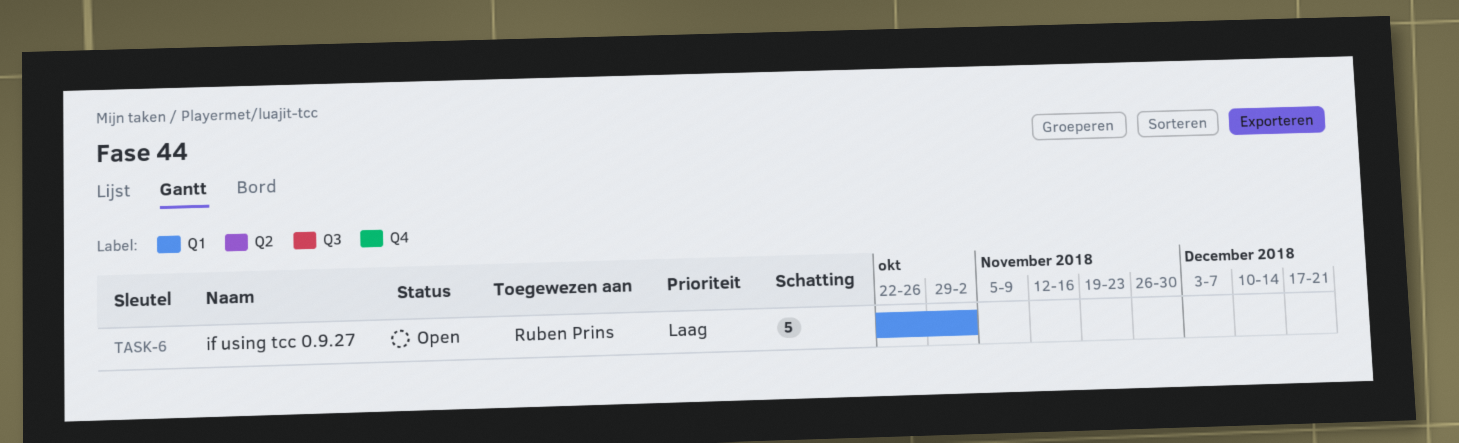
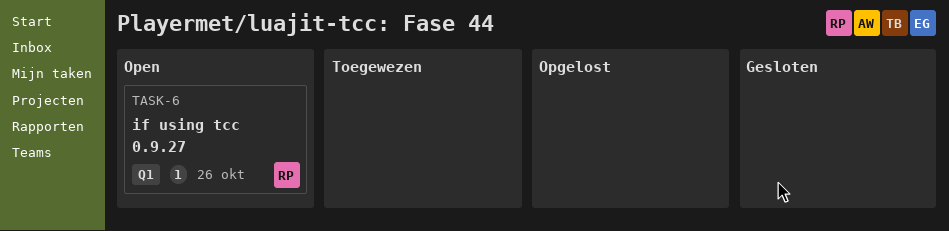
TASK-6, estimate: 5 -> 1
TASK-6, due: Nov 2 -> Oct 26

